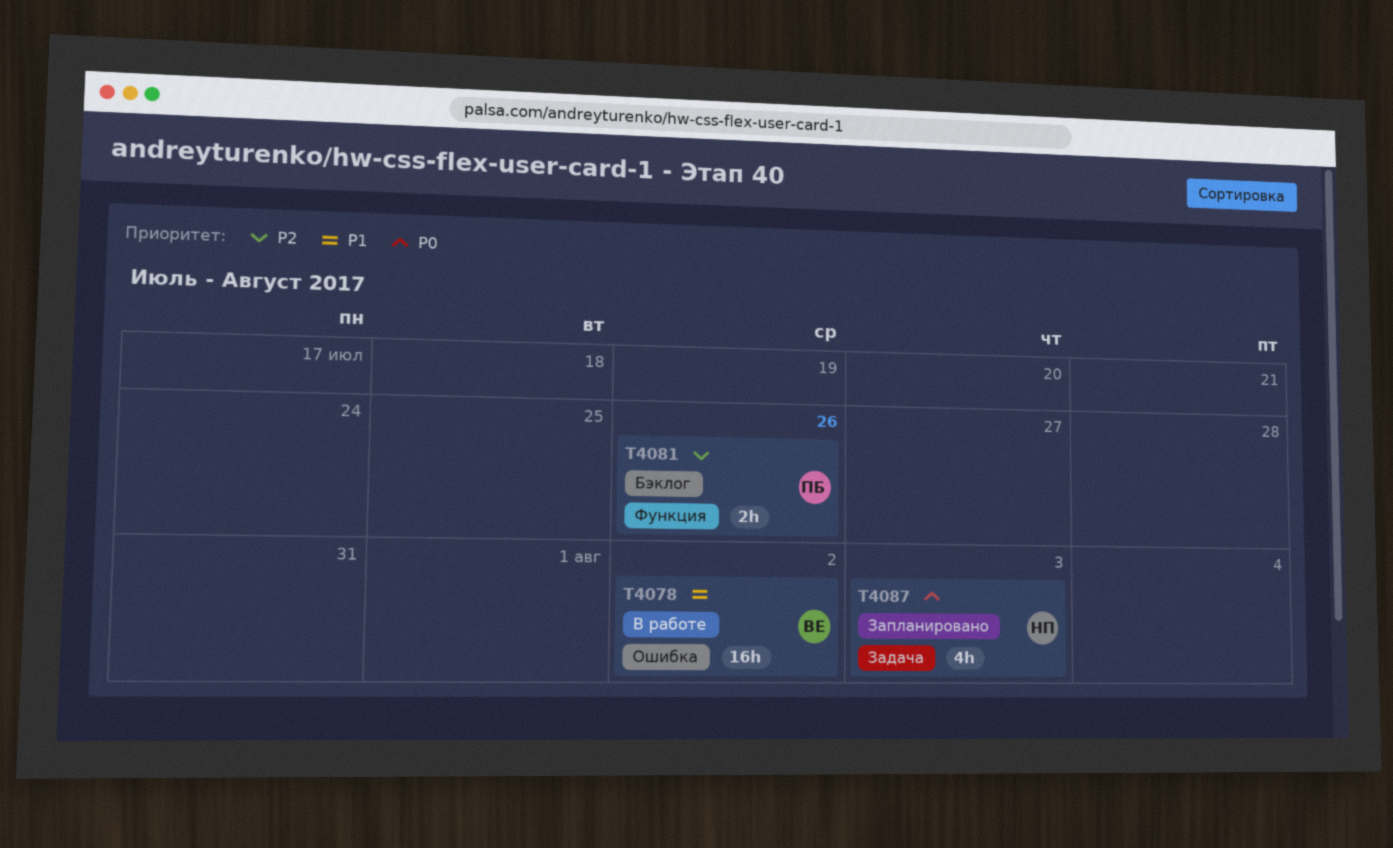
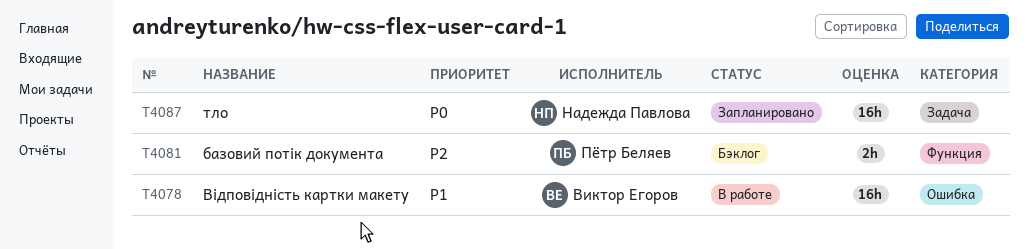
T4087, estimate: 4h -> 16h

